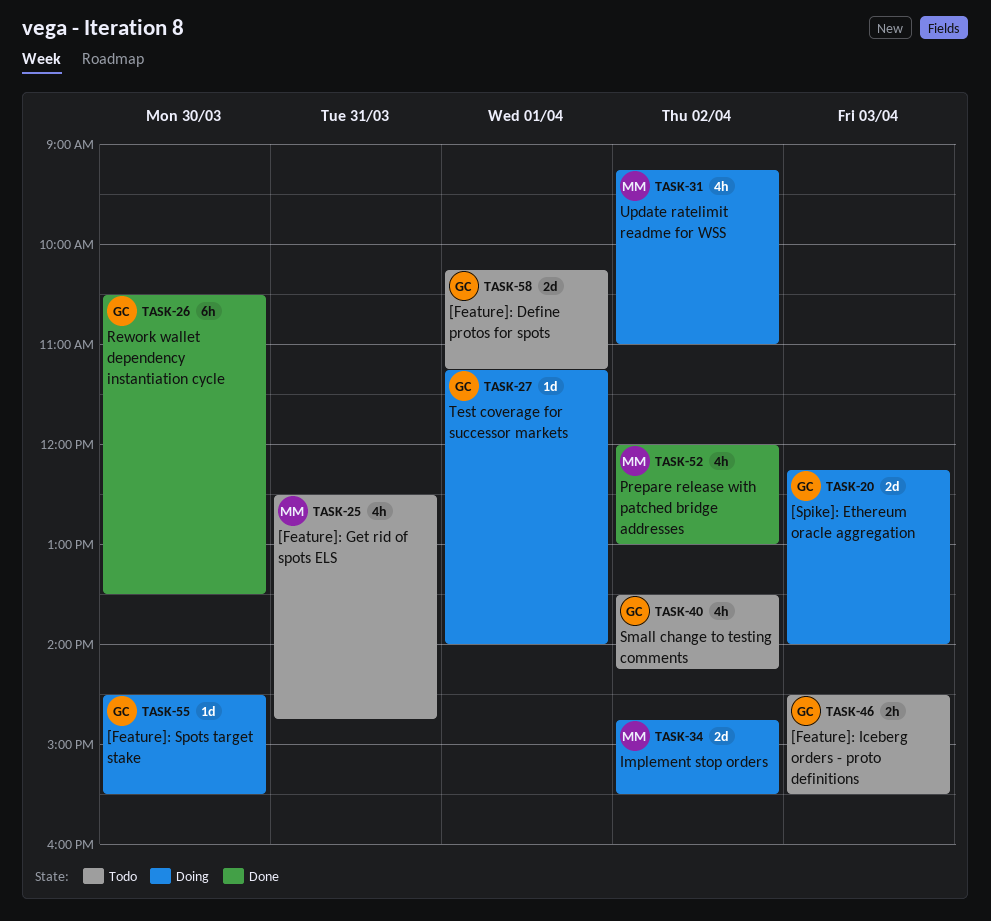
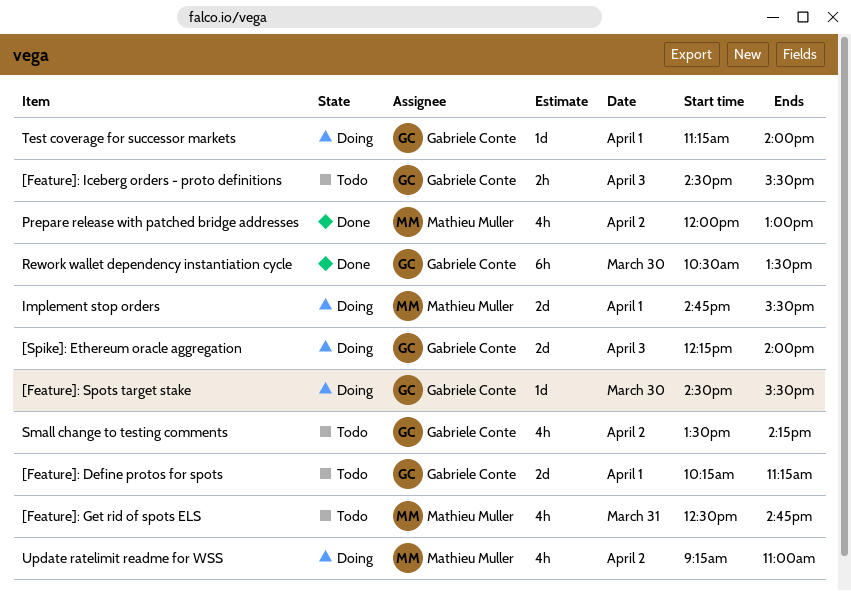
Implement stop orders, day: Apr 2 -> Apr 1

